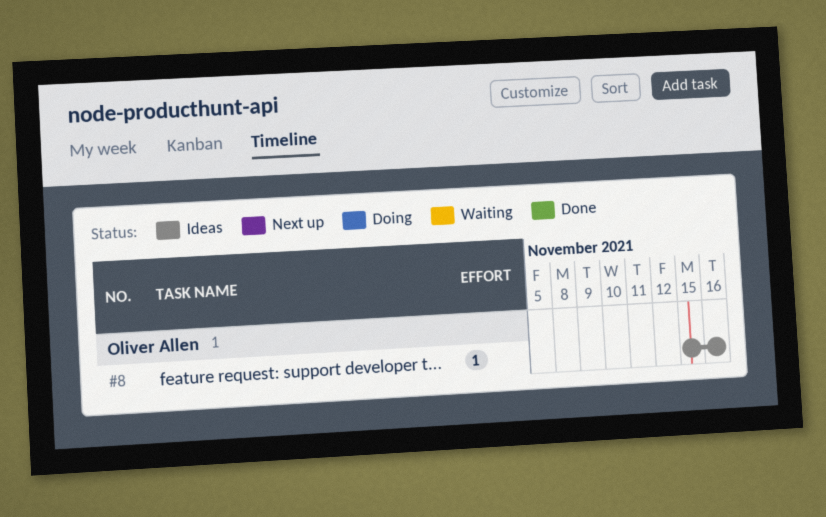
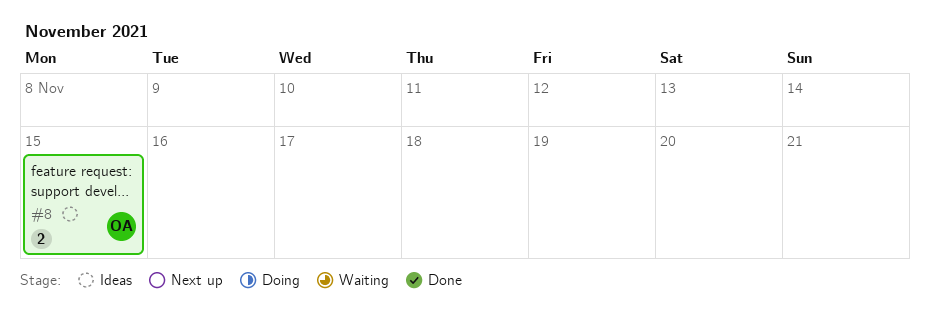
#8, estimate: 1 -> 2
#8, due: Nov 16 -> Nov 15

